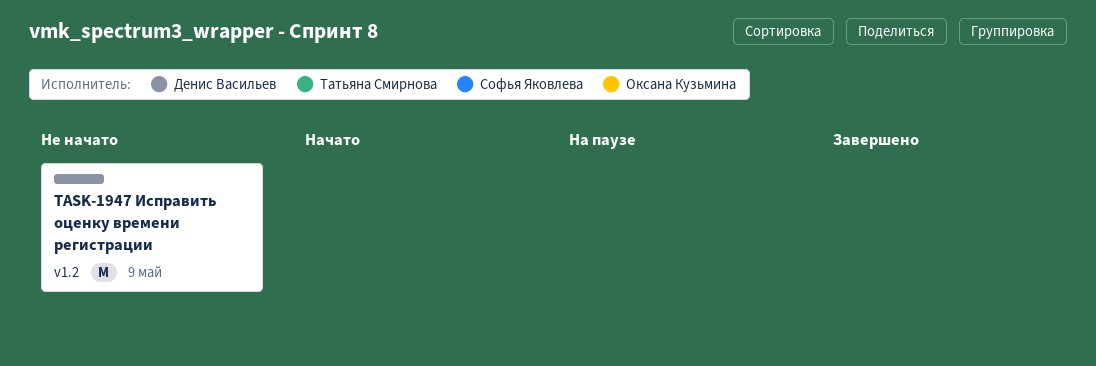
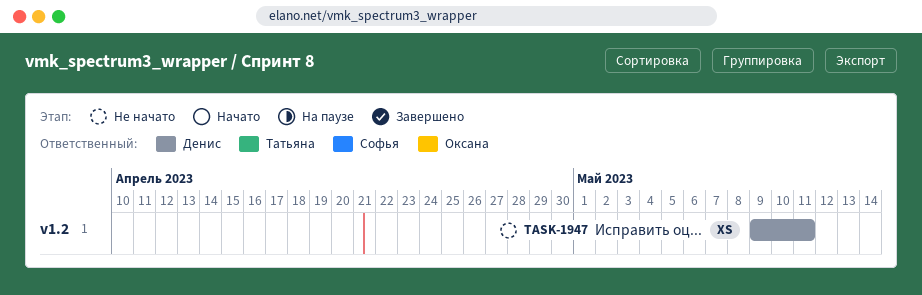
TASK-1947, estimate: M -> XS
TASK-1947, due: May 9 -> May 11

